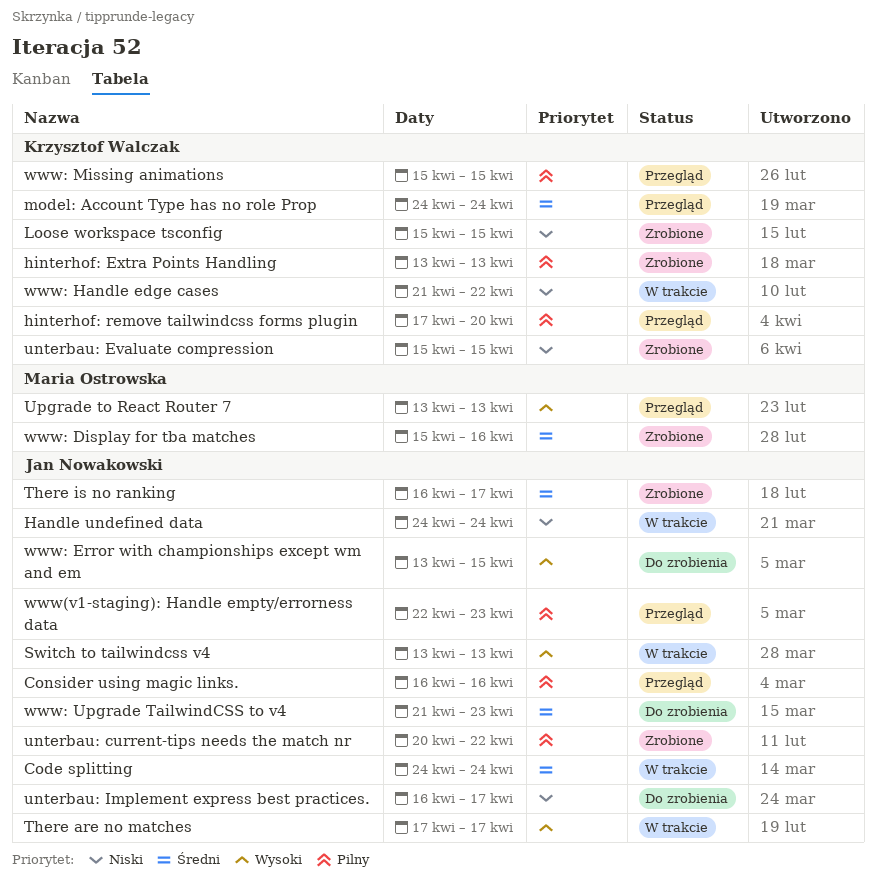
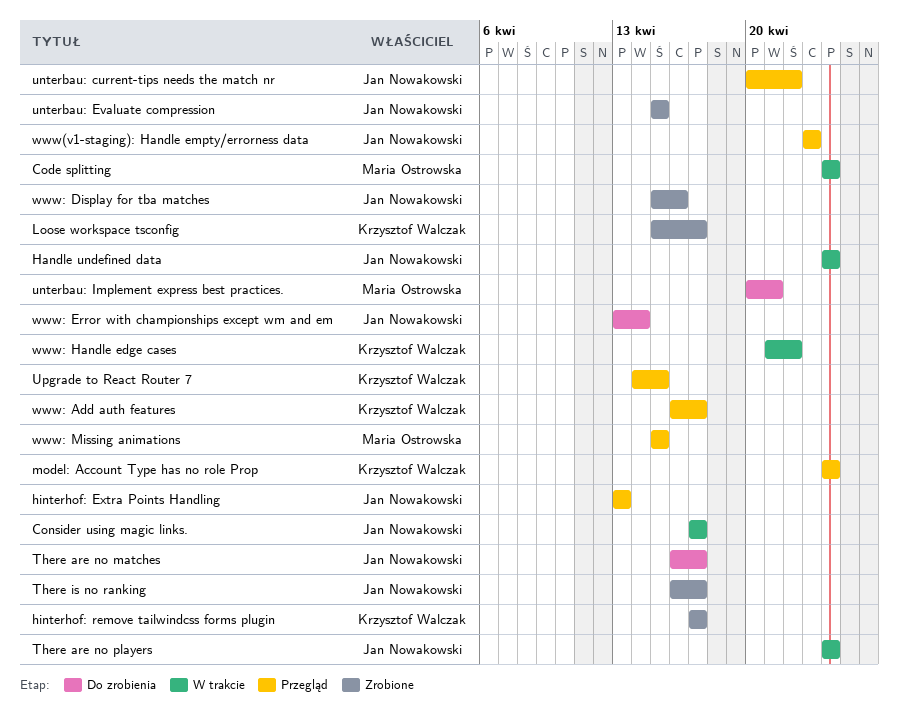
Code splitting, owner: Jan Nowakowski -> Maria Ostrowska
Consider using magic links., status: Przegląd -> W trakcie
Consider using magic links., start: Apr 16 -> Apr 17
Consider using magic links., due: Apr 16 -> Apr 17
hinterhof: Extra Points Handling, status: Zrobione -> Przegląd
hinterhof: Extra Points Handling, owner: Krzysztof Walczak -> Jan Nowakowski
hinterhof: remove tailwindcss forms plugin, status: Przegląd -> Zrobione
hinterhof: remove tailwindcss forms plugin, due: Apr 20 -> Apr 17
Loose workspace tsconfig, due: Apr 15 -> Apr 17
Switch to tailwindcss v4: present -> none
There are no matches, status: W trakcie -> Do zrobienia
There are no matches, start: Apr 17 -> Apr 16
There are no players: none -> present
unterbau: current-tips needs the match nr, status: Zrobione -> Przegląd
unterbau: Evaluate compression, owner: Krzysztof Walczak -> Jan Nowakowski
unterbau: Implement express best practices., owner: Jan Nowakowski -> Maria Ostrowska
unterbau: Implement express best practices., start: Apr 16 -> Apr 20
unterbau: Implement express best practices., due: Apr 17 -> Apr 21
Upgrade to React Router 7, owner: Maria Ostrowska -> Krzysztof Walczak
Upgrade to React Router 7, start: Apr 13 -> Apr 14
Upgrade to React Router 7, due: Apr 13 -> Apr 15
www(v1-staging): Handle empty/errorness data, start: Apr 22 -> Apr 23
www: Add auth features: none -> present
www: Display for tba matches, owner: Maria Ostrowska -> Jan Nowakowski
www: Error with championships except wm and em, due: Apr 15 -> Apr 14
www: Missing animations, owner: Krzysztof Walczak -> Maria Ostrowska
www: Upgrade TailwindCSS to v4: present -> none

